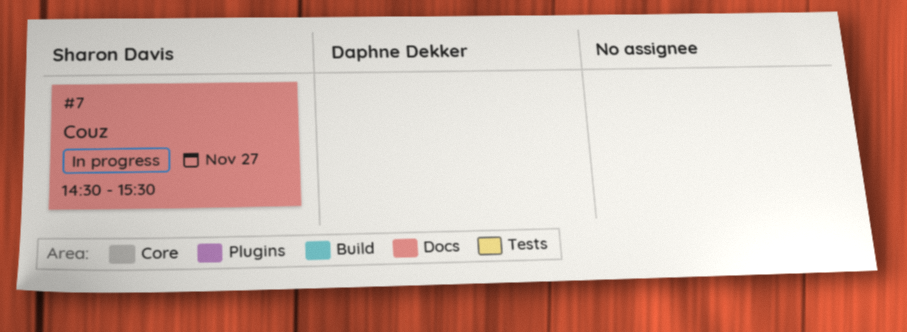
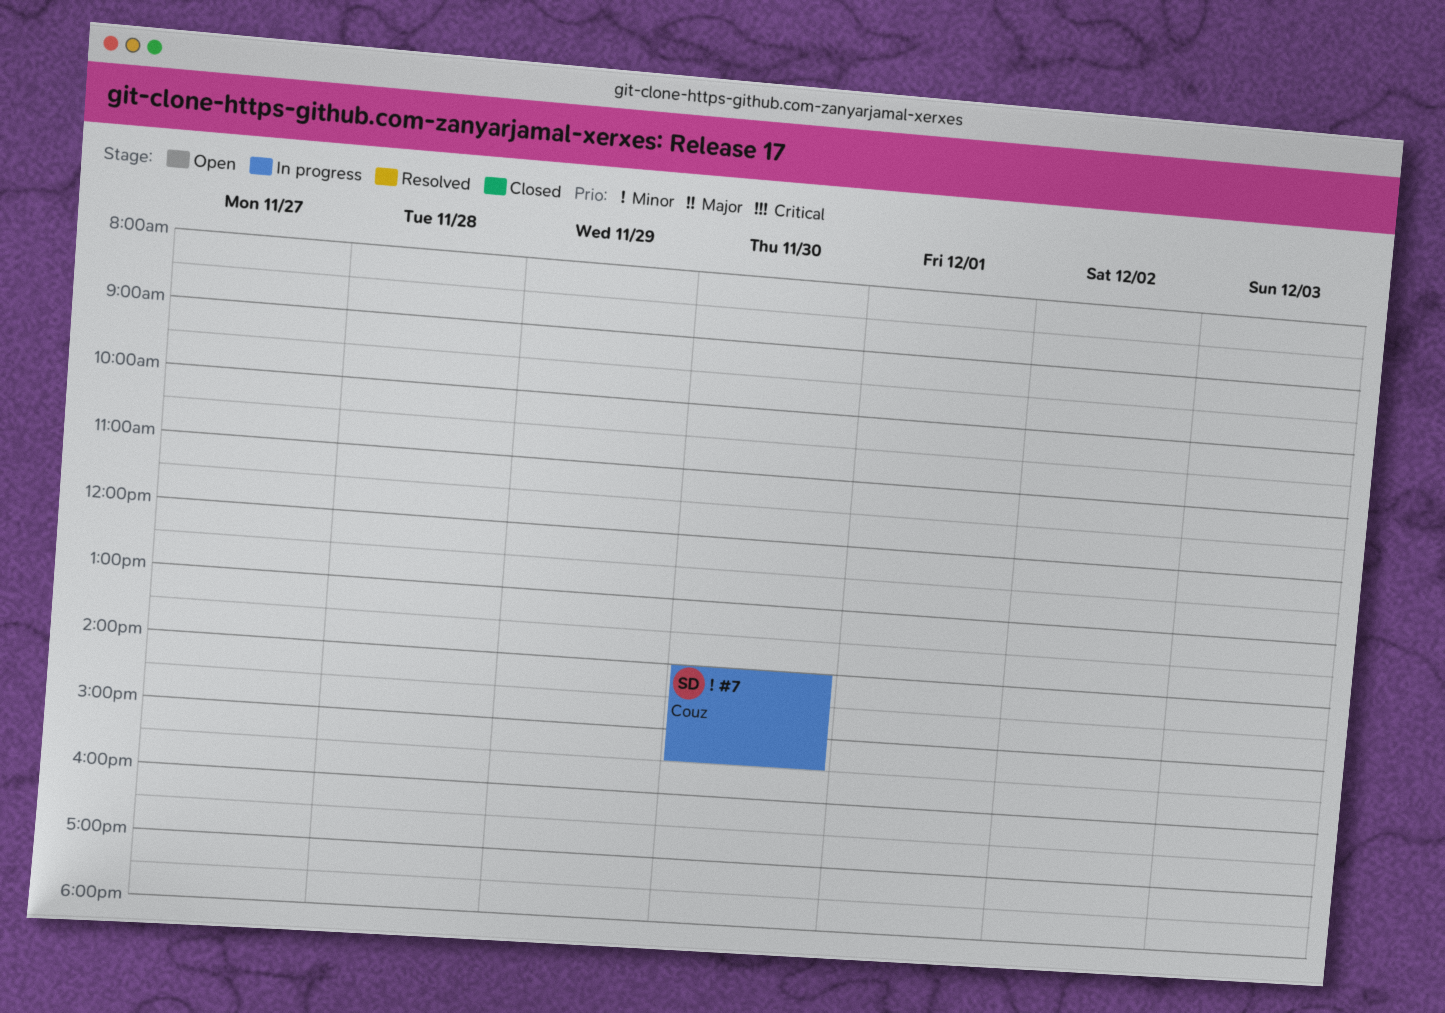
#7, day: Nov 27 -> Nov 30
#7, begins: 14:30 -> 14:00

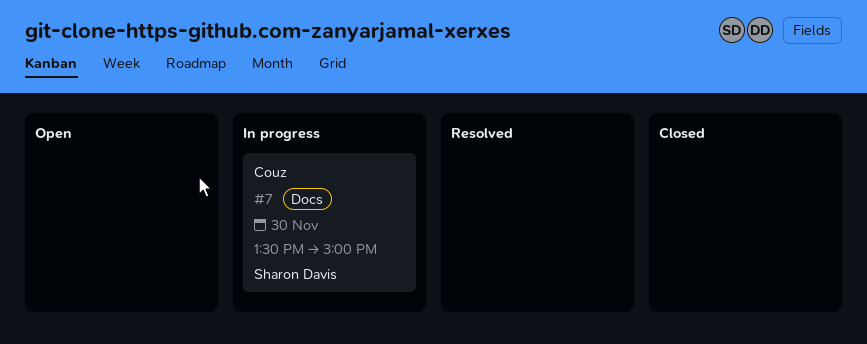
#7, begins: 14:00 -> 13:30
#7, ends: 15:30 -> 15:00

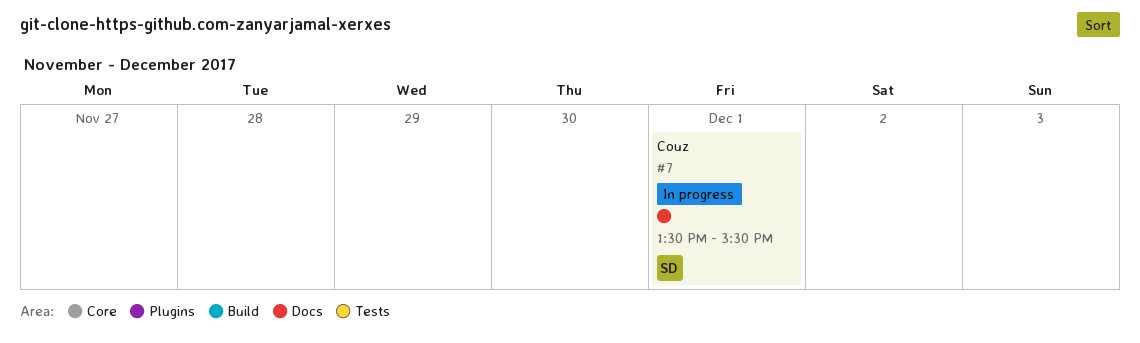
#7, day: Nov 30 -> Dec 1
#7, ends: 15:00 -> 15:30

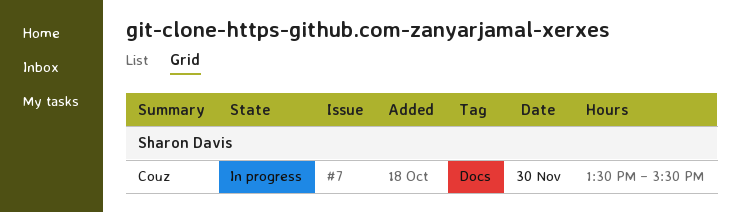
#7, day: Dec 1 -> Nov 30

